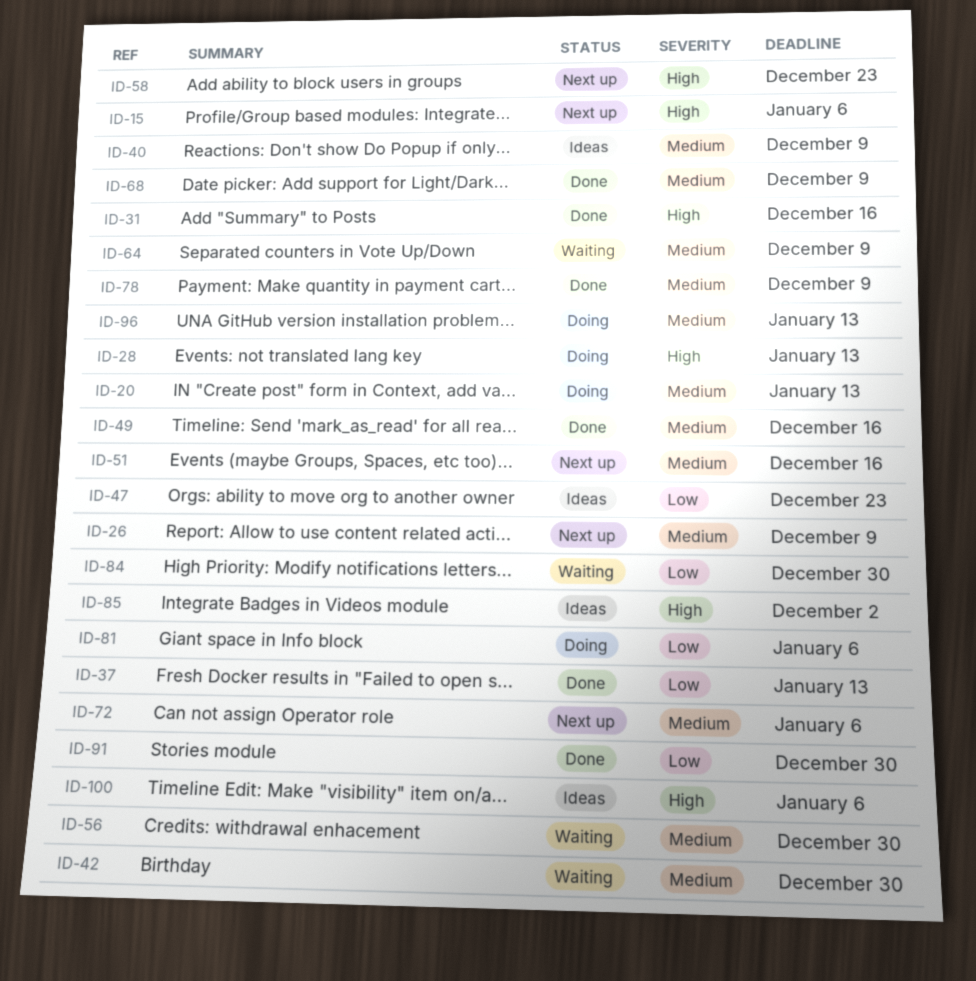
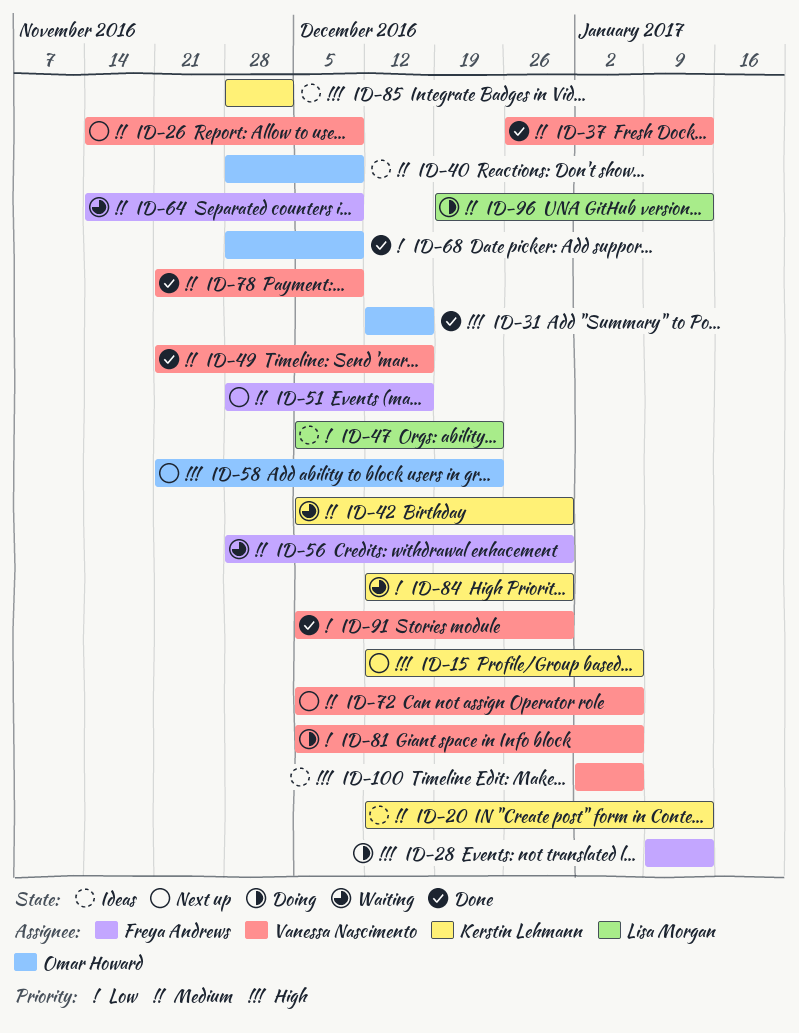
ID-20, status: Doing -> Ideas
ID-37, priority: Low -> Medium
ID-68, priority: Medium -> Low

